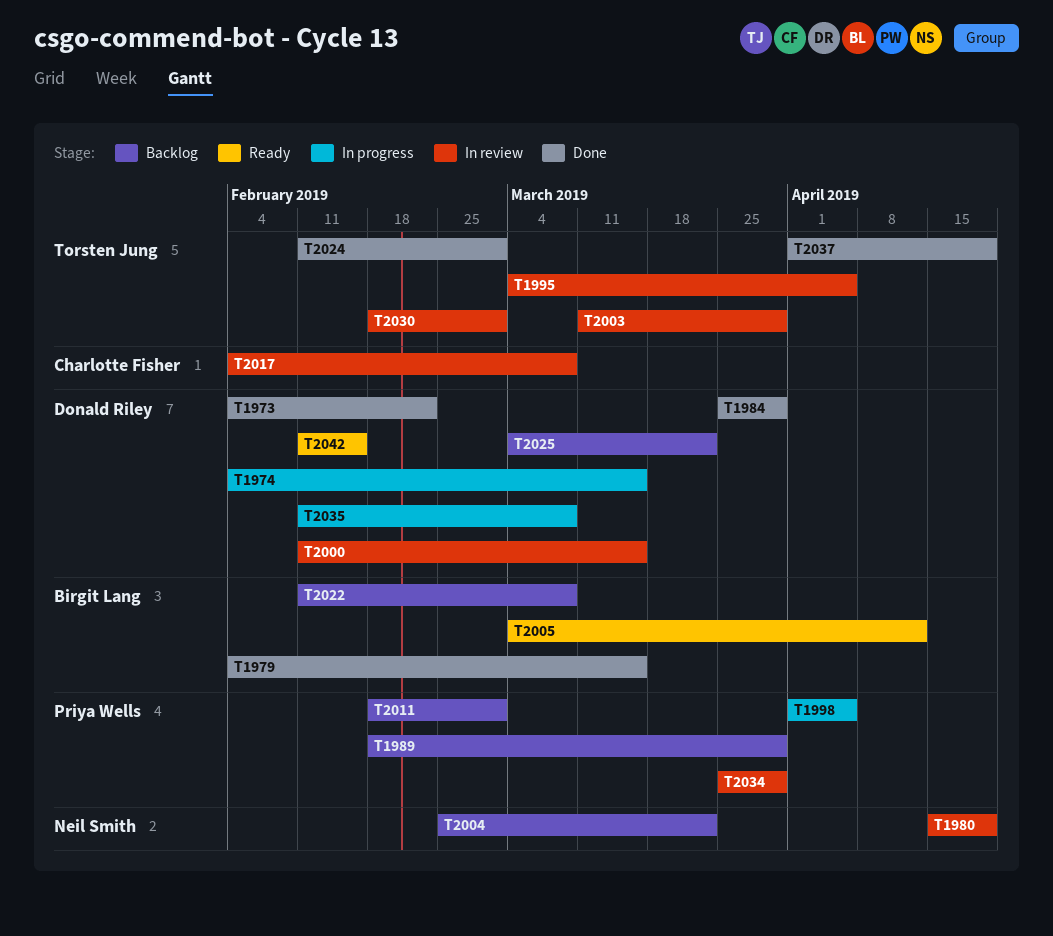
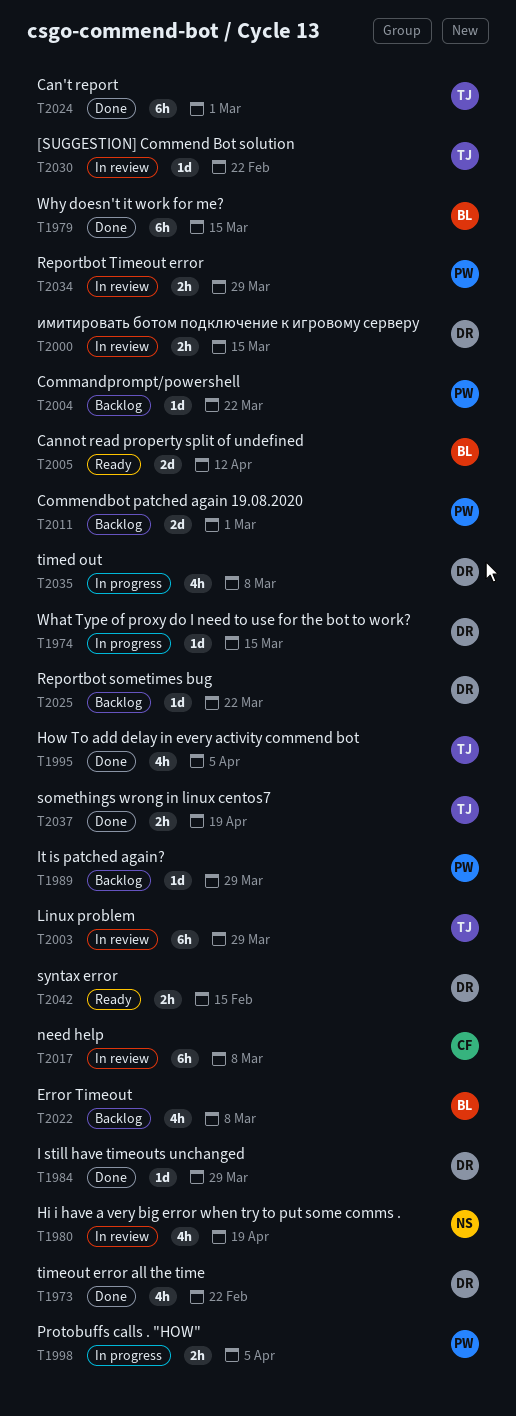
T1995, status: In review -> Done
T2004, owner: Neil Smith -> Priya Wells
T2030, due: Mar 1 -> Feb 22

